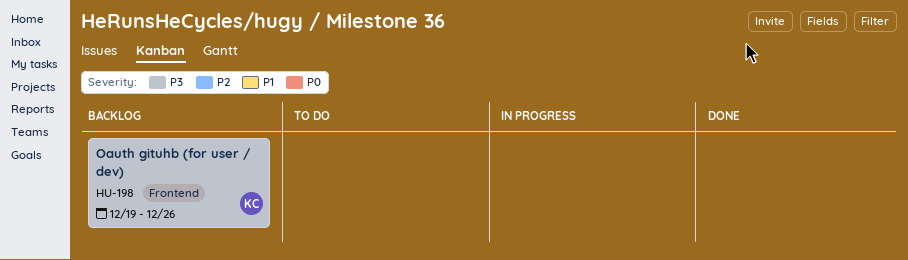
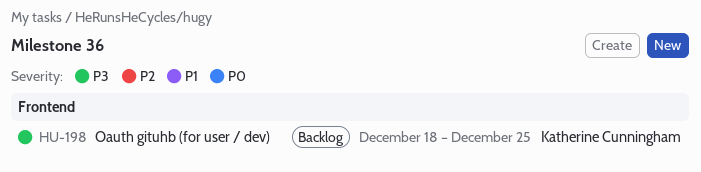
HU-198, start: Dec 19 -> Dec 18
HU-198, due: Dec 26 -> Dec 25

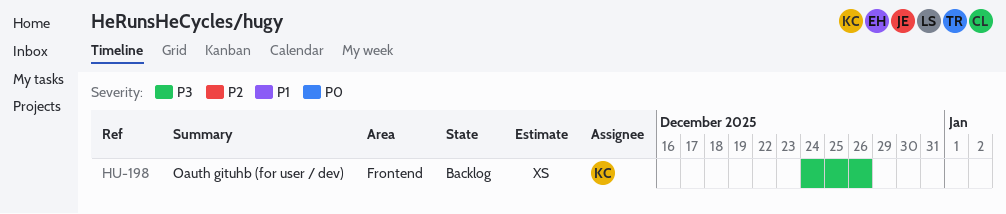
HU-198, start: Dec 18 -> Dec 24
HU-198, due: Dec 25 -> Dec 26

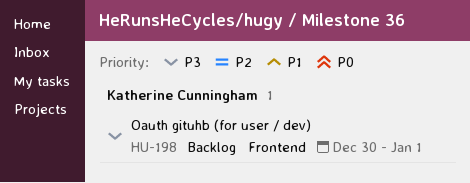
HU-198, start: Dec 24 -> Dec 30
HU-198, due: Dec 26 -> Jan 1

